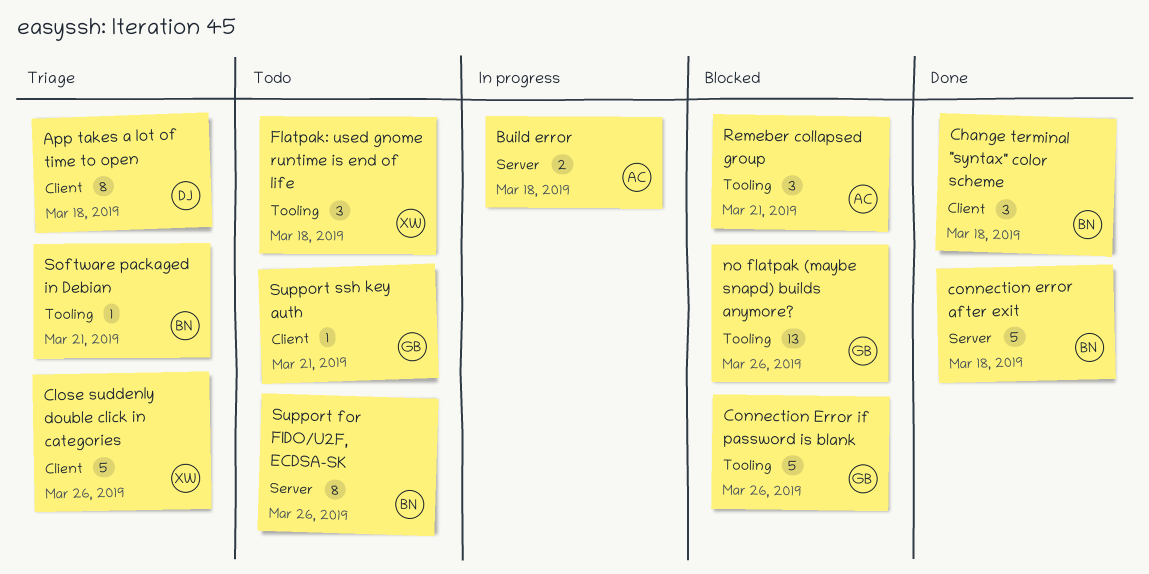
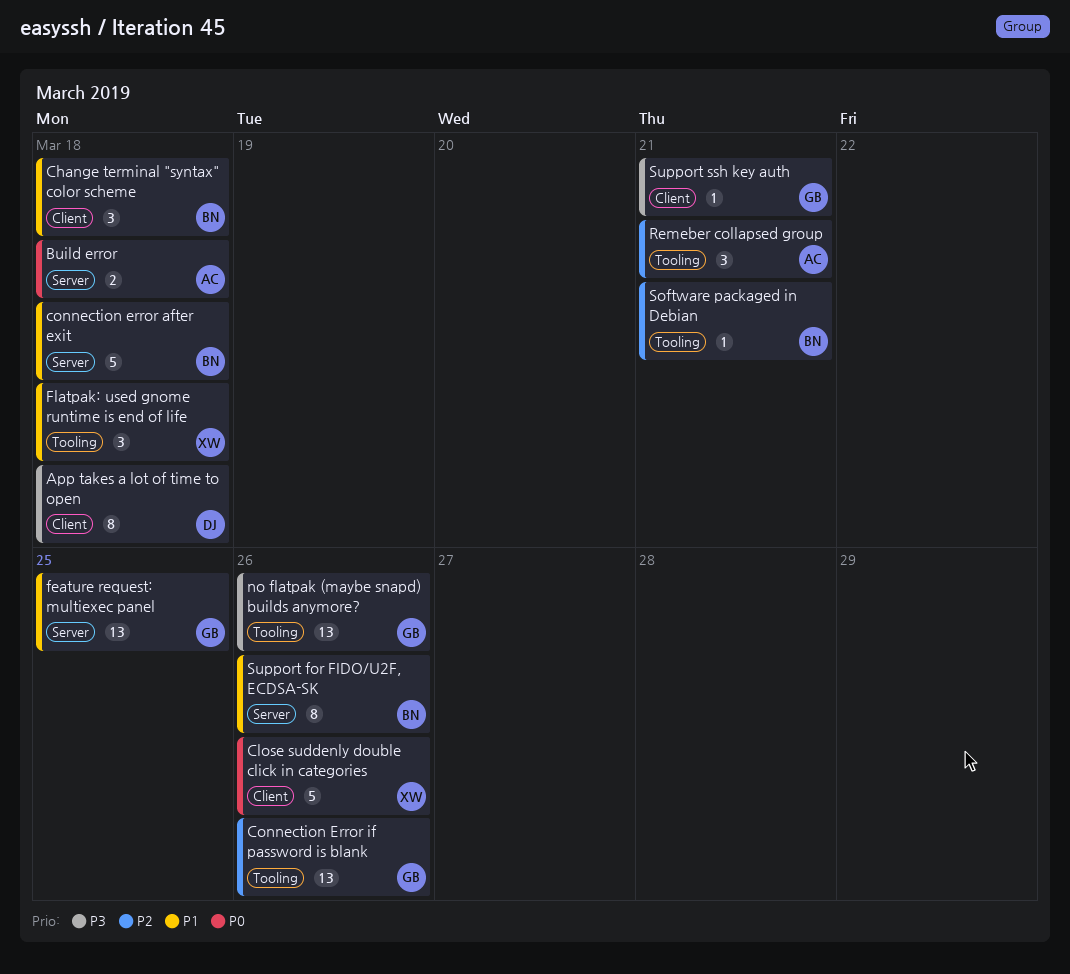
Connection Error if password is blank, estimate: 5 -> 13
feature request: multiexec panel: none -> present

